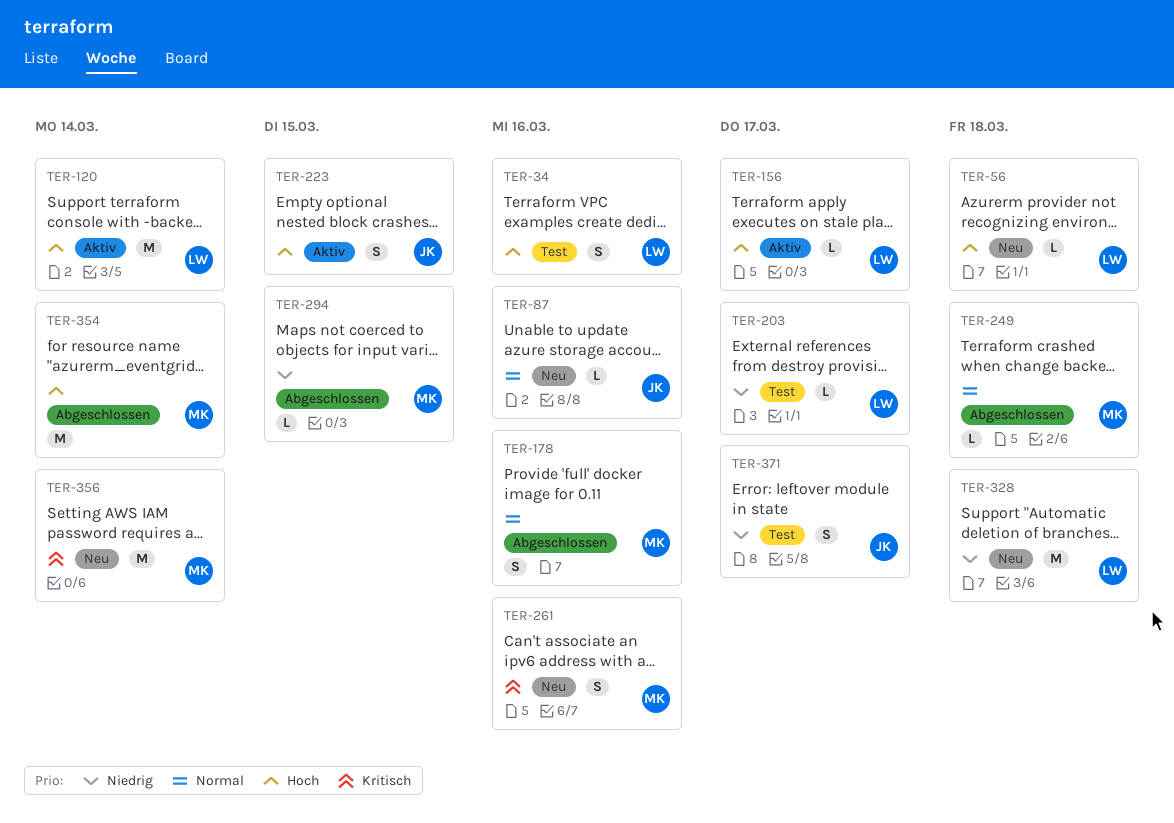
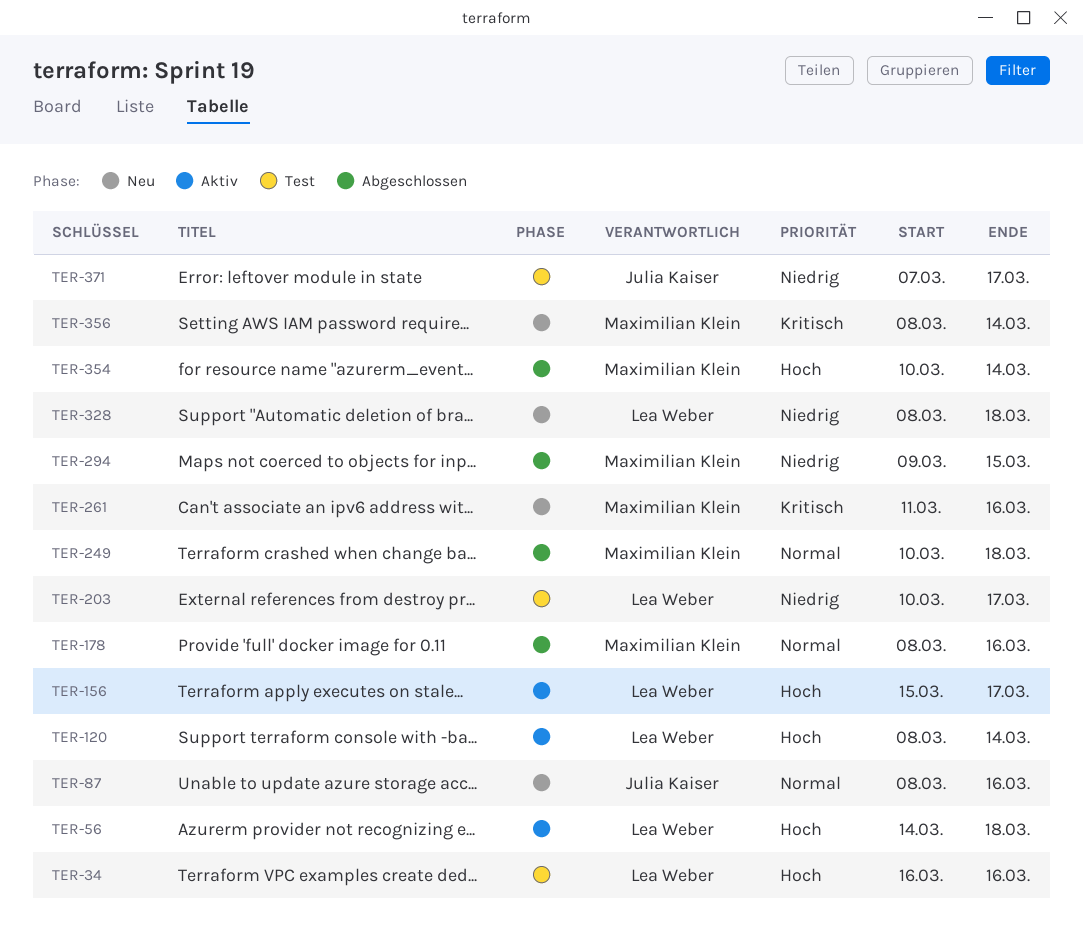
TER-56, status: Neu -> Aktiv
TER-223: present -> none

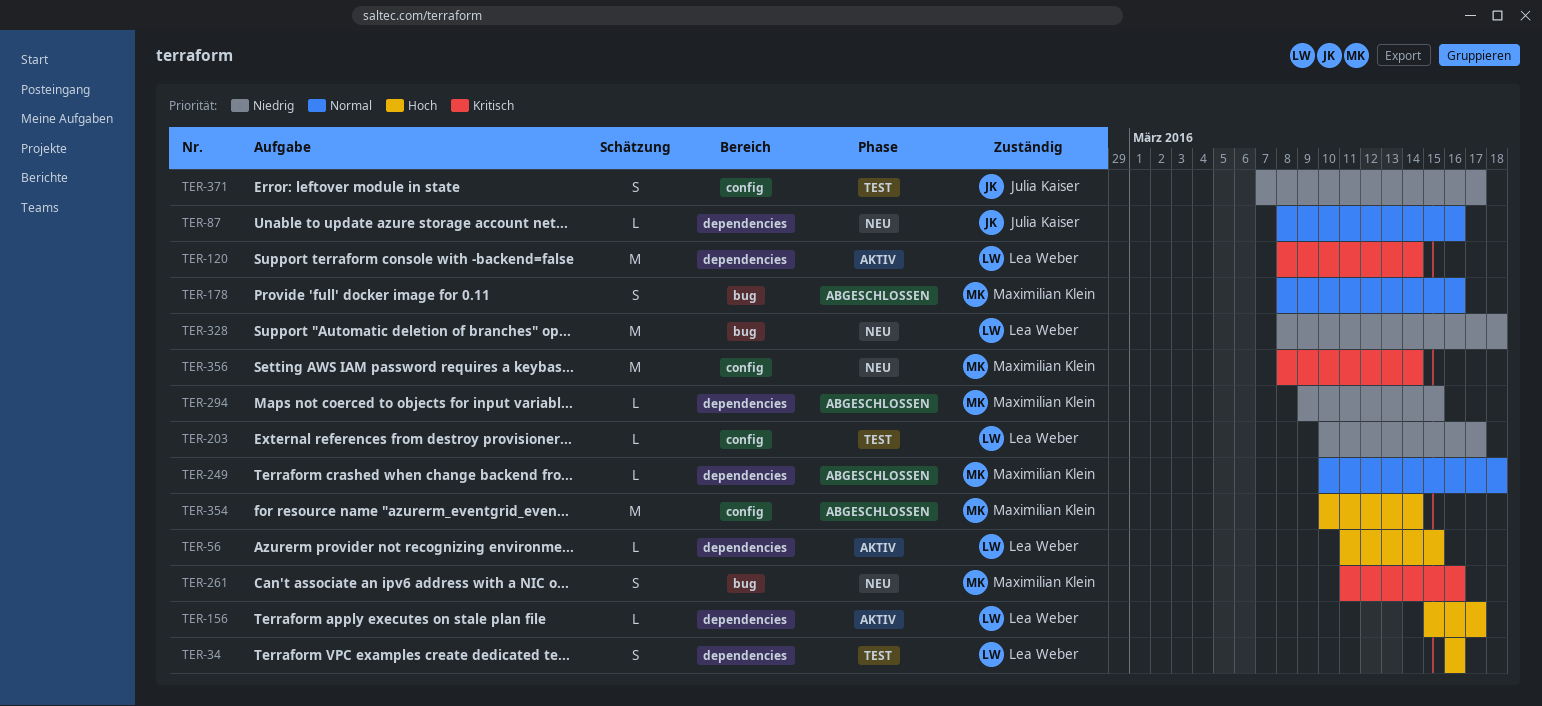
TER-56, start: Mar 14 -> Mar 11
TER-56, due: Mar 18 -> Mar 15
TER-120, priority: Hoch -> Kritisch

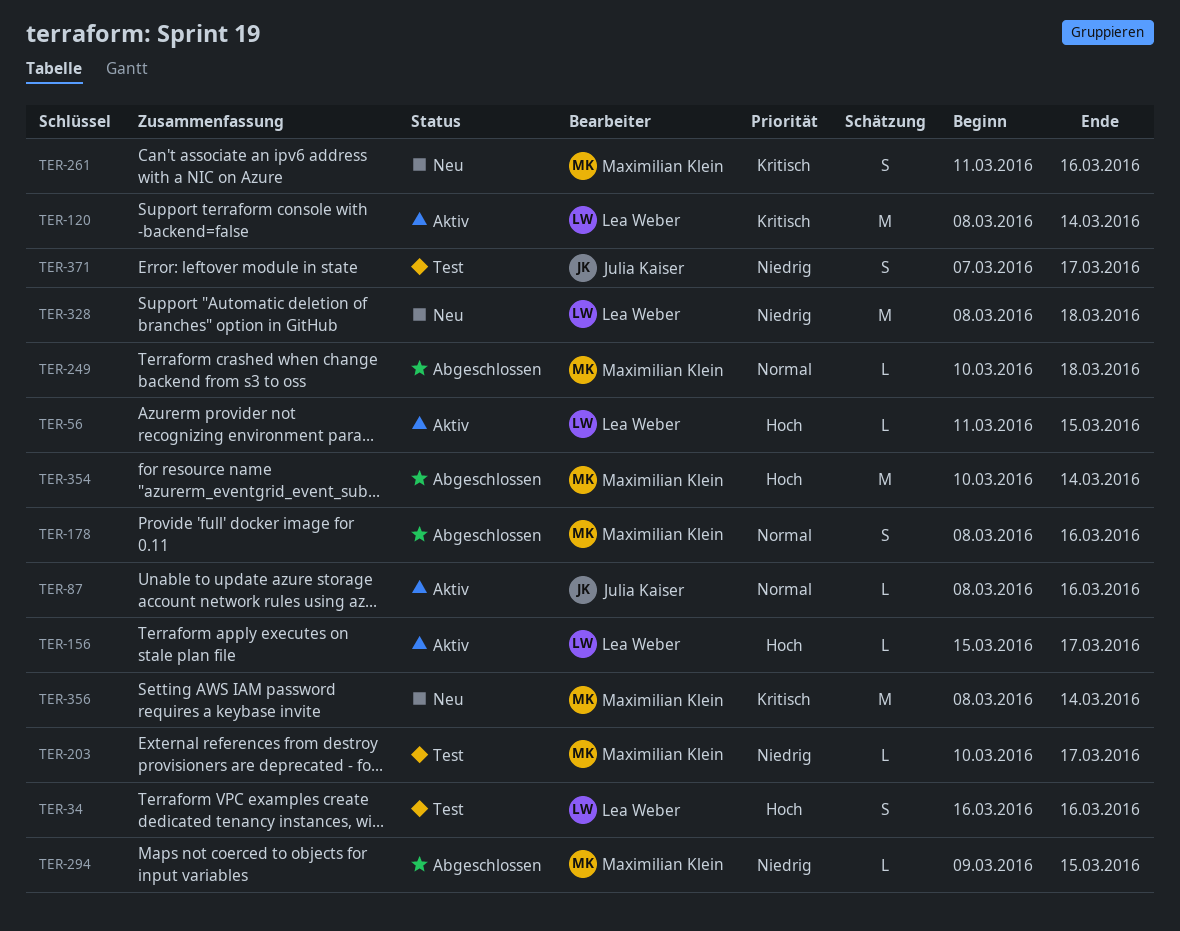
TER-87, status: Neu -> Aktiv
TER-203, owner: Lea Weber -> Maximilian Klein

